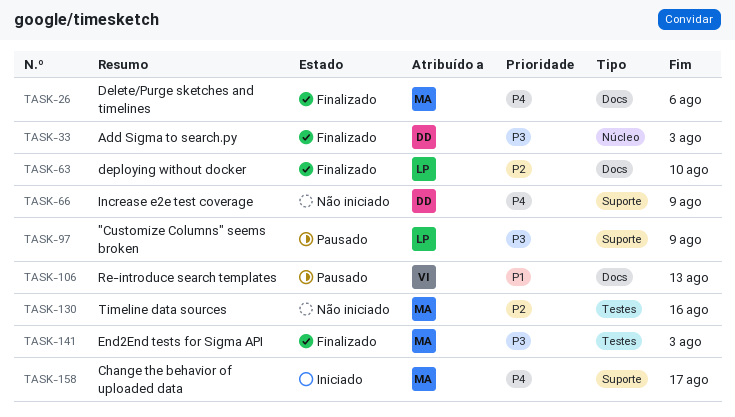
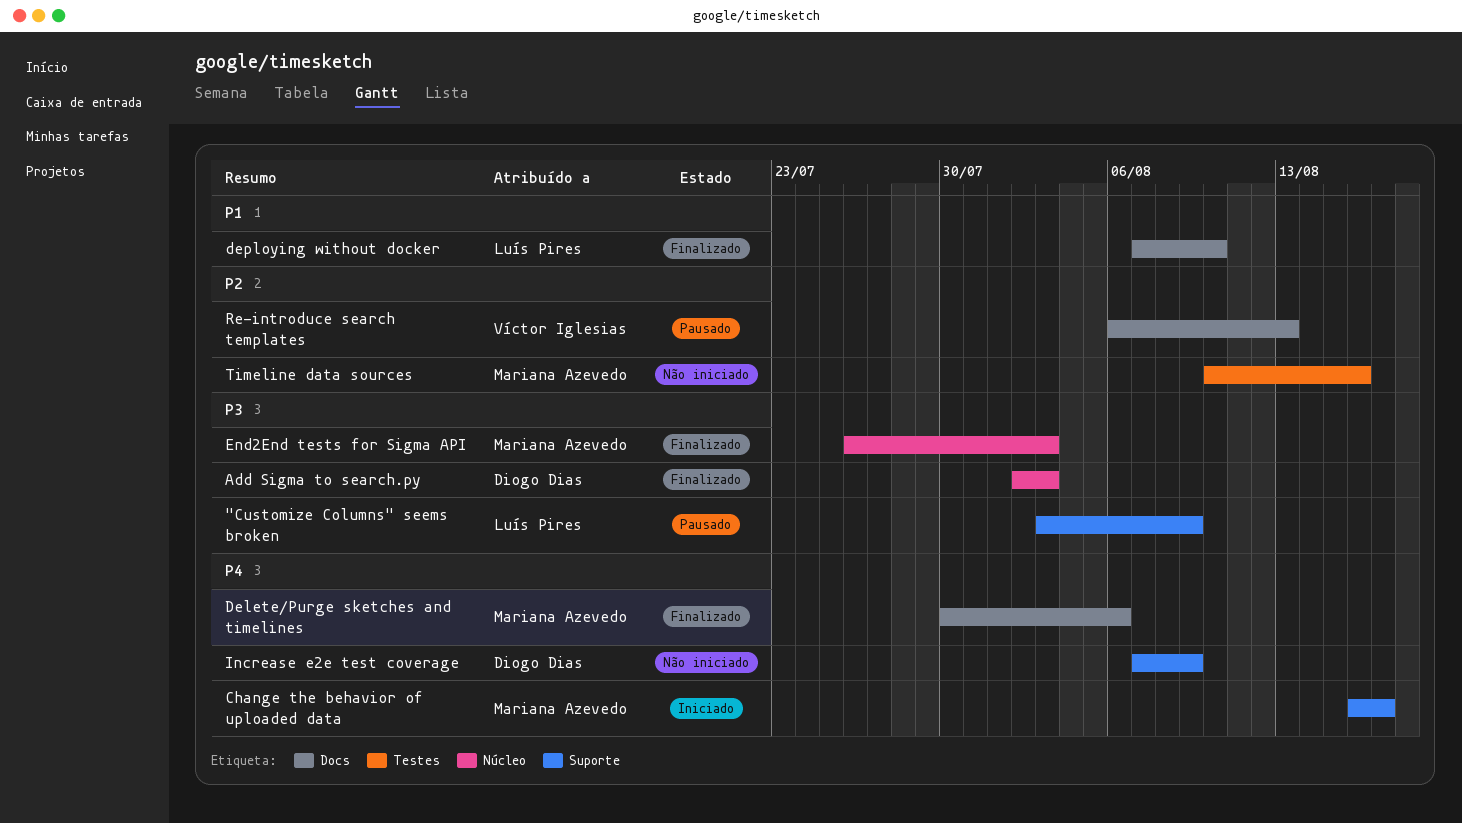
deploying without docker, priority: P2 -> P1
End2End tests for Sigma API, label: Testes -> Núcleo
Re-introduce search templates, priority: P1 -> P2

